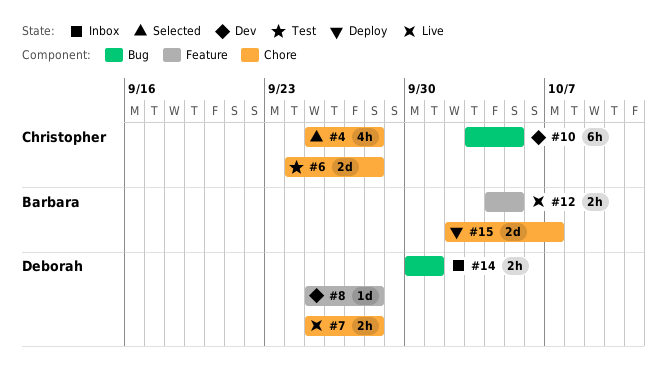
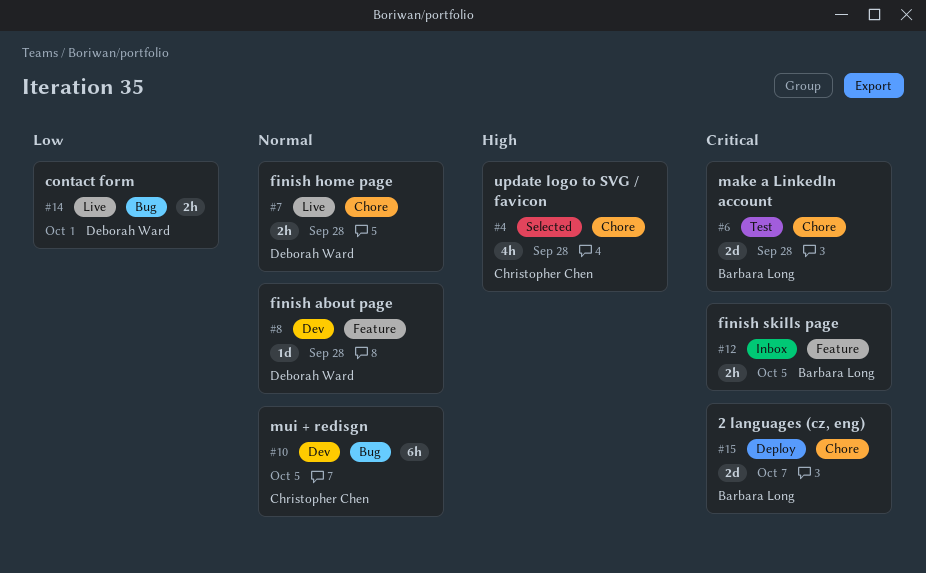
#6, owner: Christopher Chen -> Barbara Long
#12, status: Live -> Inbox
#14, status: Inbox -> Live

